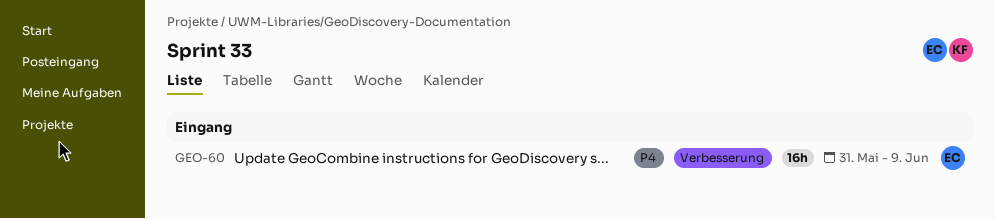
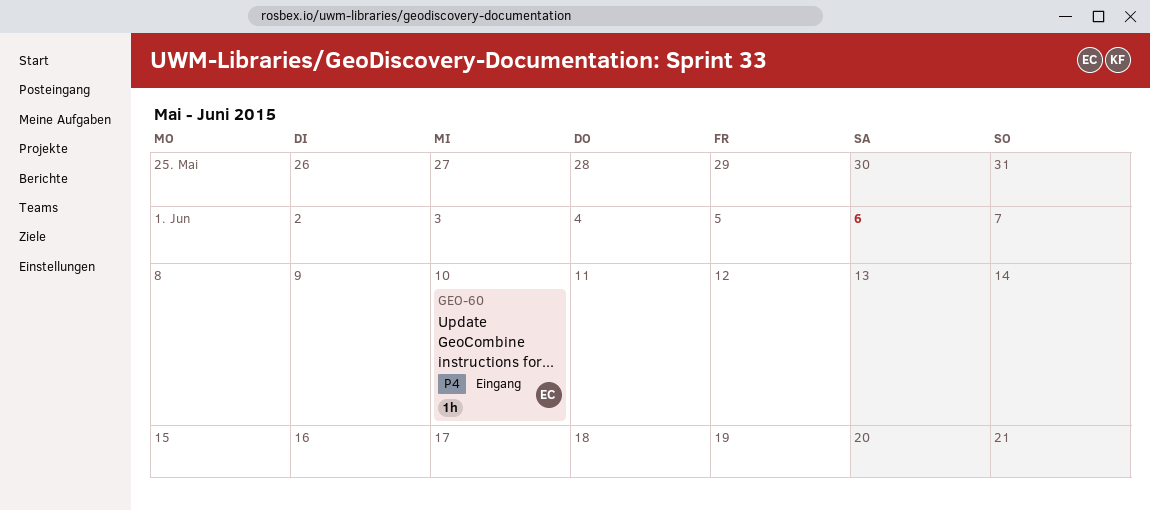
GEO-60, estimate: 16h -> 1h
GEO-60, due: Jun 9 -> Jun 10

